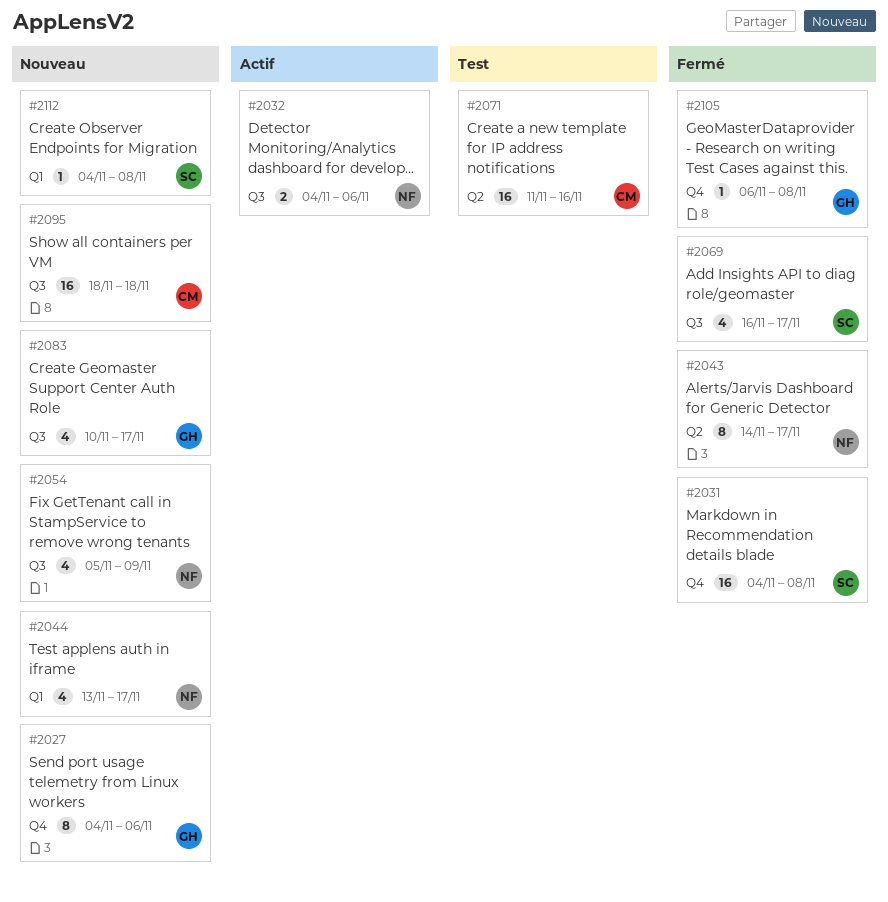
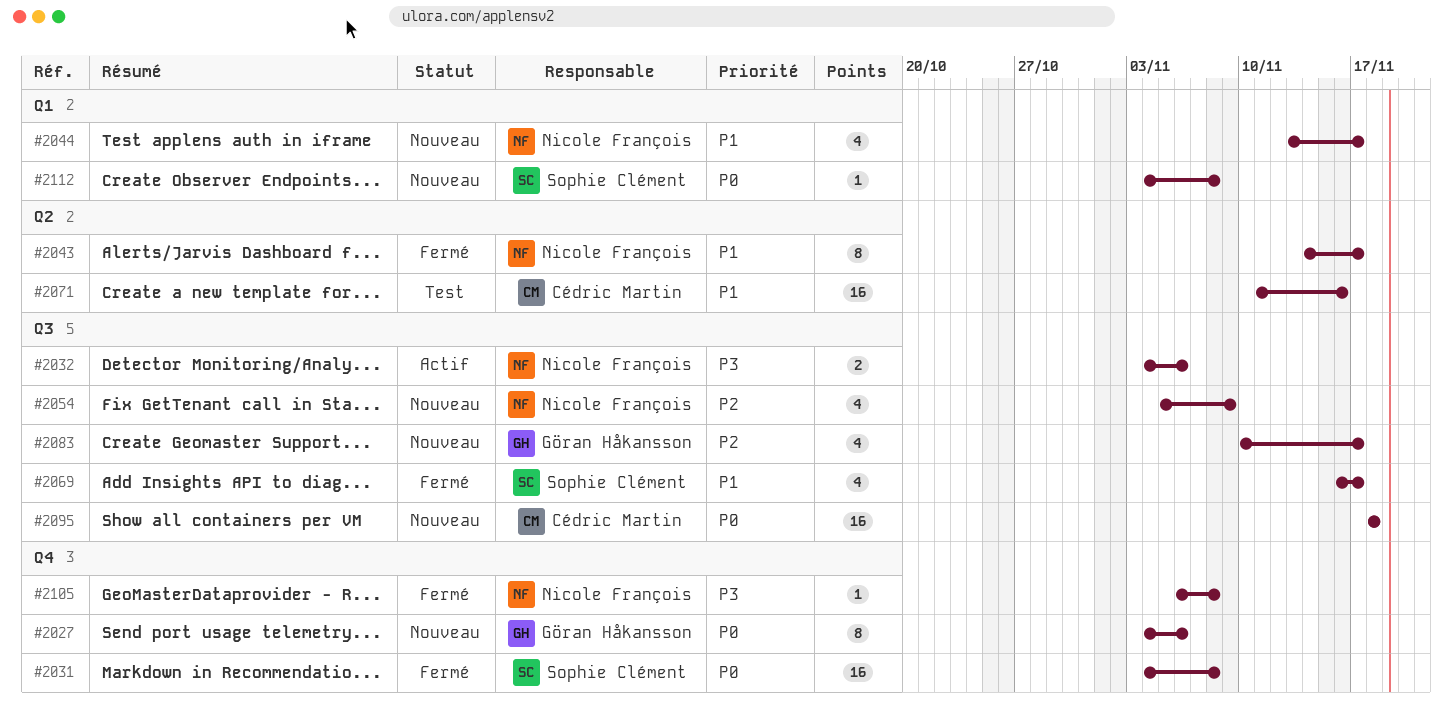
#2105, owner: Göran Håkansson -> Nicole François

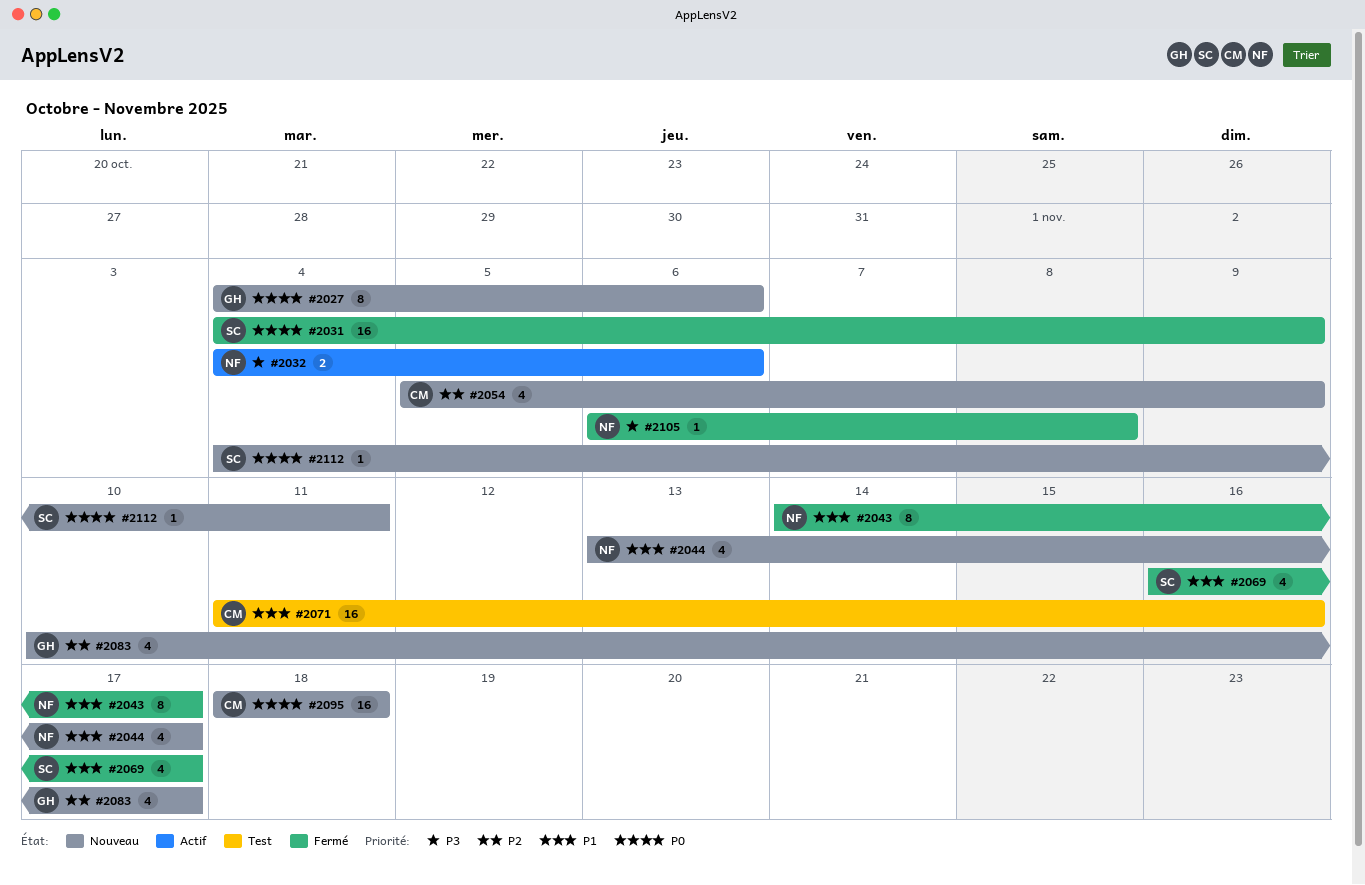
#2031, due: Nov 8 -> Nov 9
#2054, owner: Nicole François -> Cédric Martin
#2112, due: Nov 8 -> Nov 11

